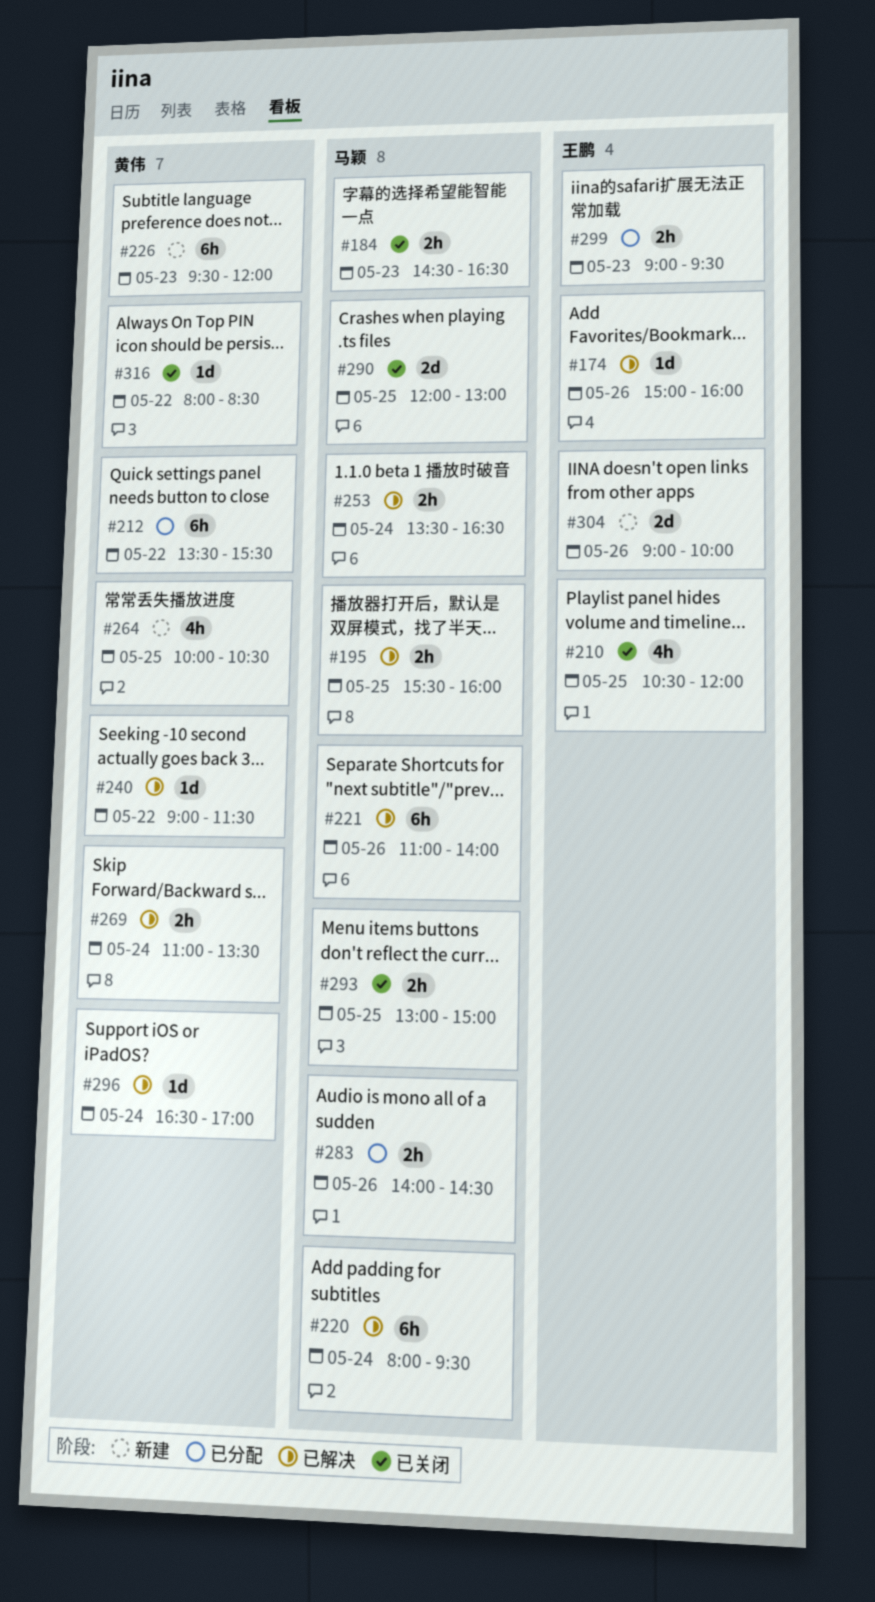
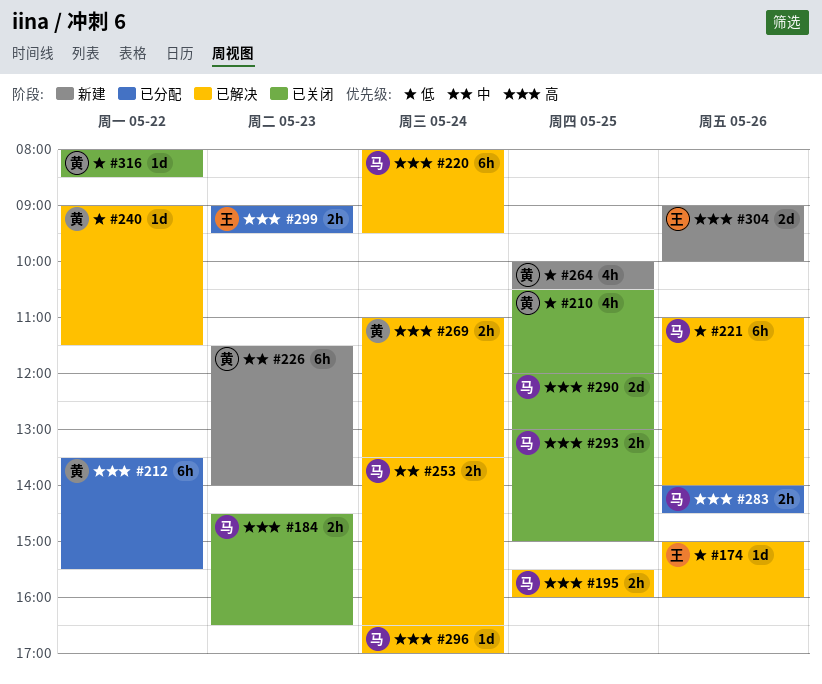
#210, owner: 王鹏 -> 黄伟
#226, begins: 09:30 -> 11:30
#226, ends: 12:00 -> 14:00
#296, owner: 黄伟 -> 马颖

